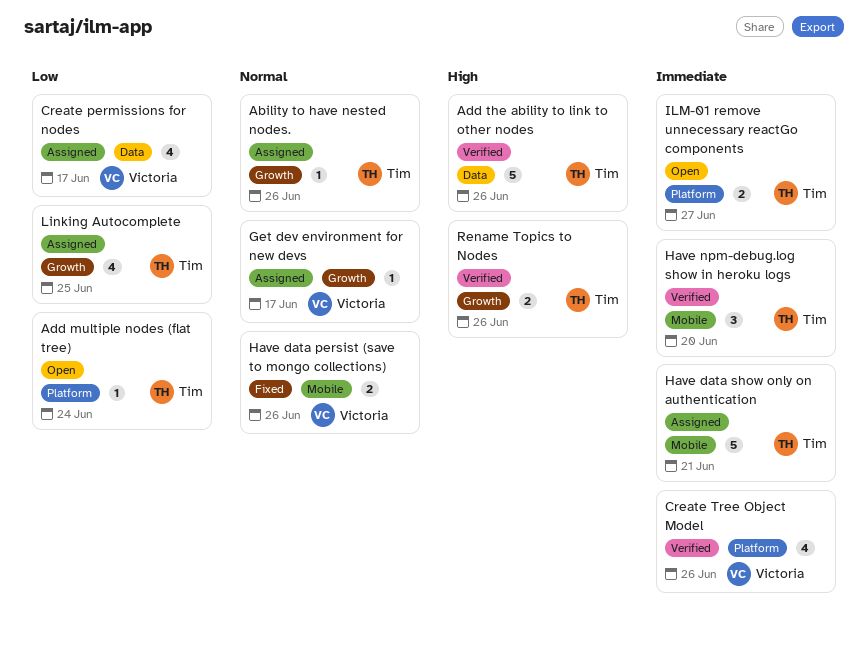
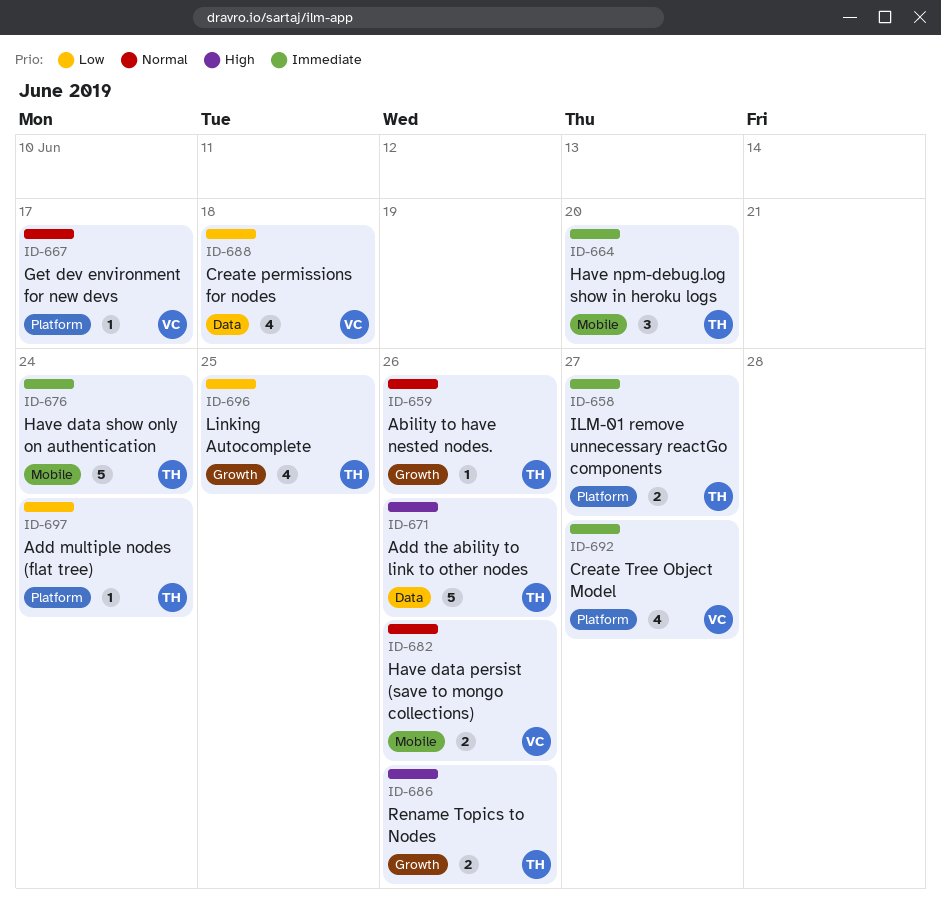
Create permissions for nodes, due: Jun 17 -> Jun 18
Create Tree Object Model, due: Jun 26 -> Jun 27
Get dev environment for new devs, label: Growth -> Platform
Have data show only on authentication, due: Jun 21 -> Jun 24

